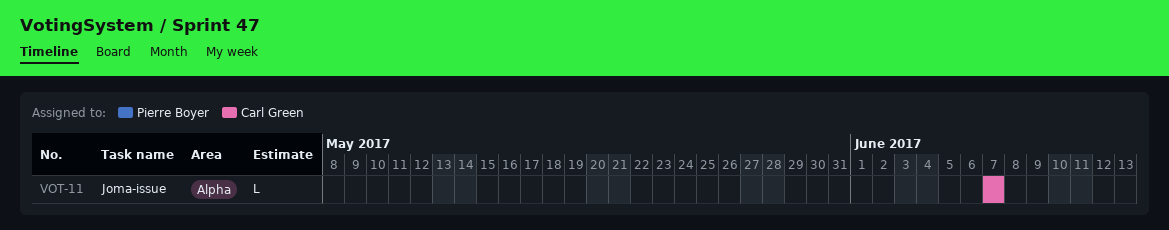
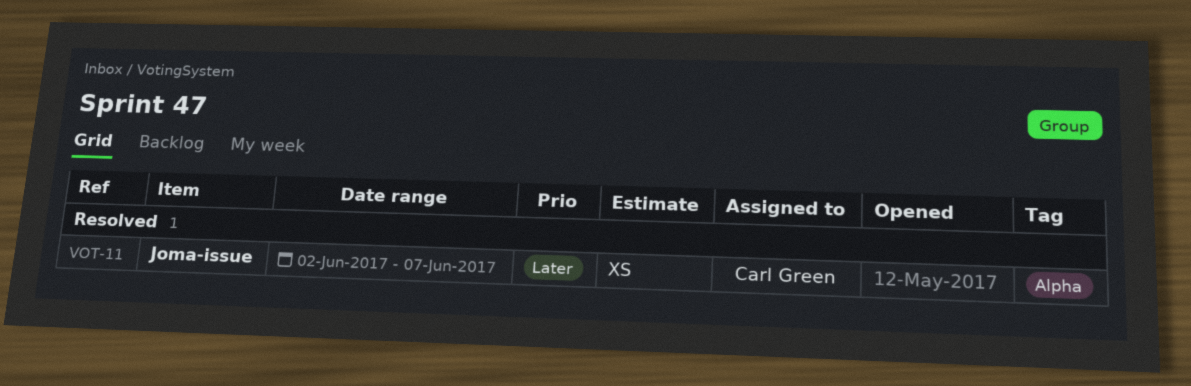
VOT-11, estimate: L -> XS
VOT-11, start: Jun 7 -> Jun 2

